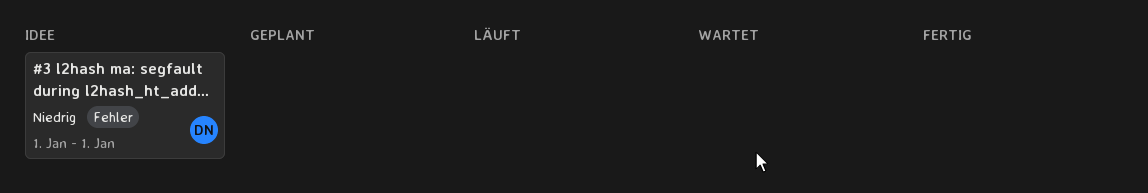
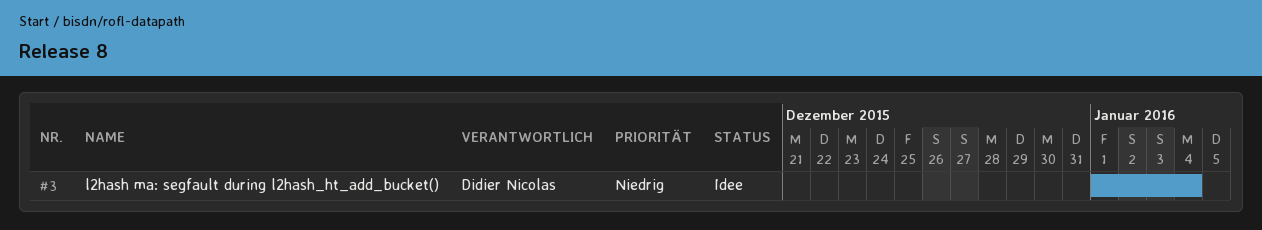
#3, due: Jan 1 -> Jan 4

